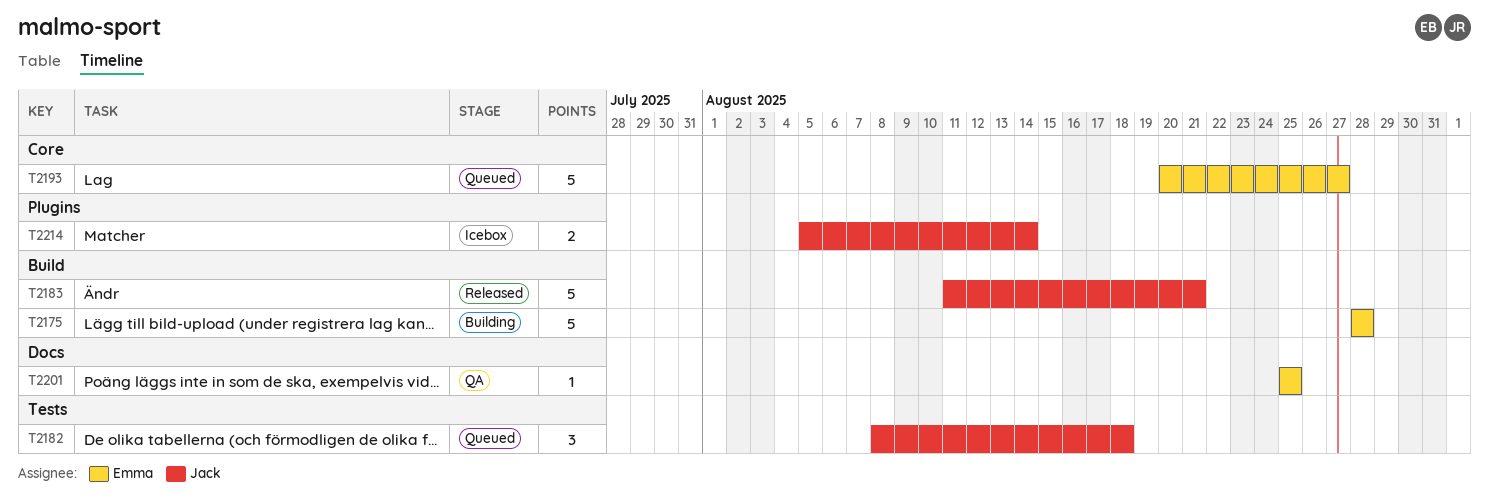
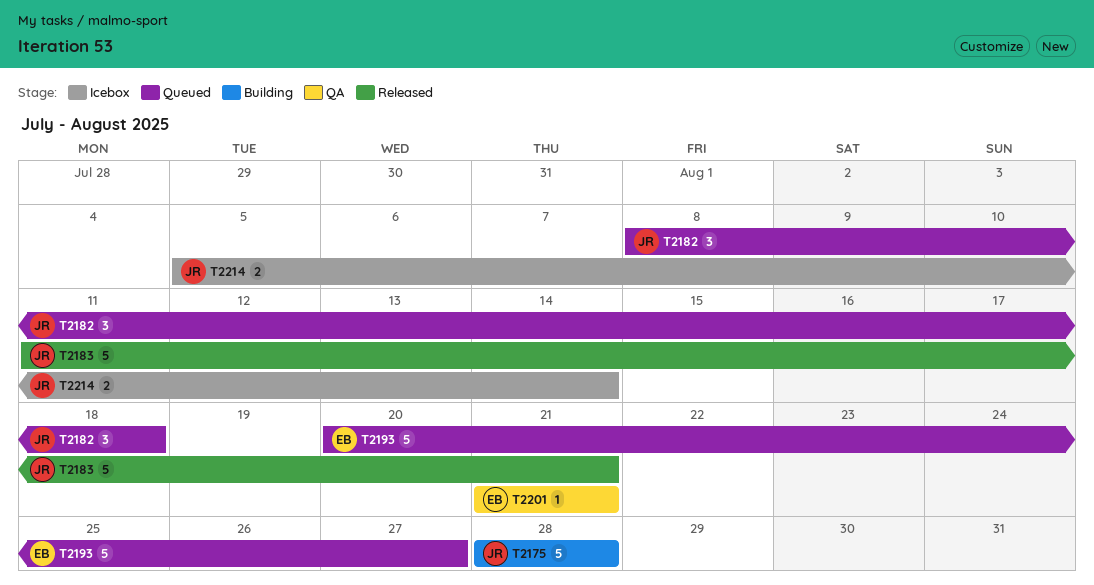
T2175, owner: Emma -> Jack
T2201, start: Aug 25 -> Aug 21
T2201, due: Aug 25 -> Aug 21

